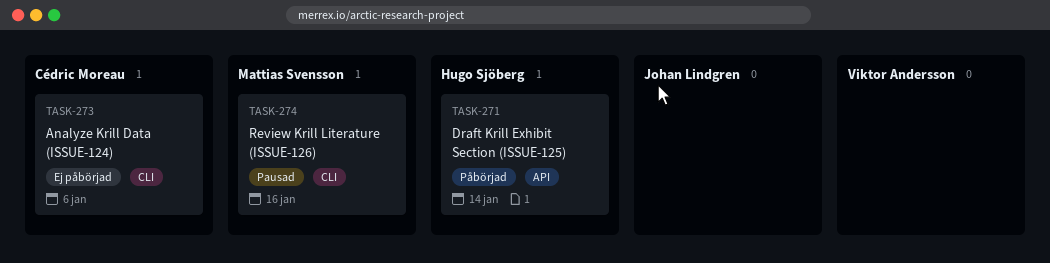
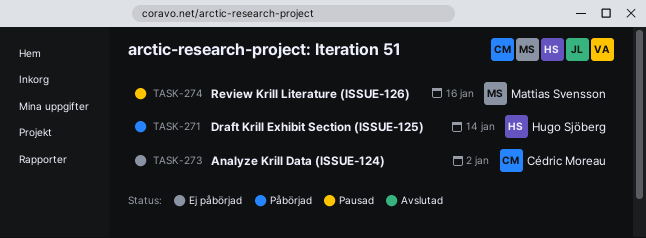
TASK-273, due: Jan 6 -> Jan 2

